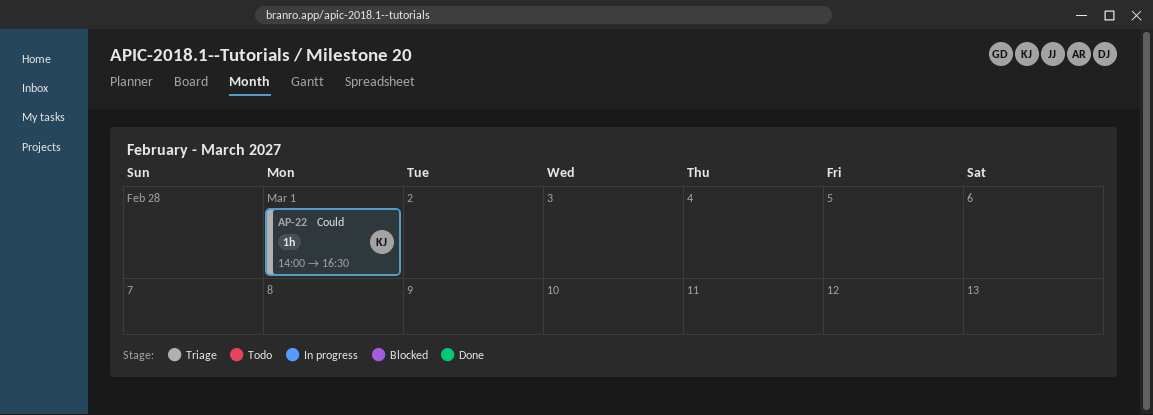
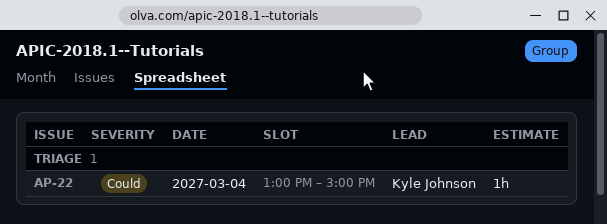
AP-22, day: Mar 1 -> Mar 4
AP-22, begins: 14:00 -> 13:00
AP-22, ends: 16:30 -> 15:00

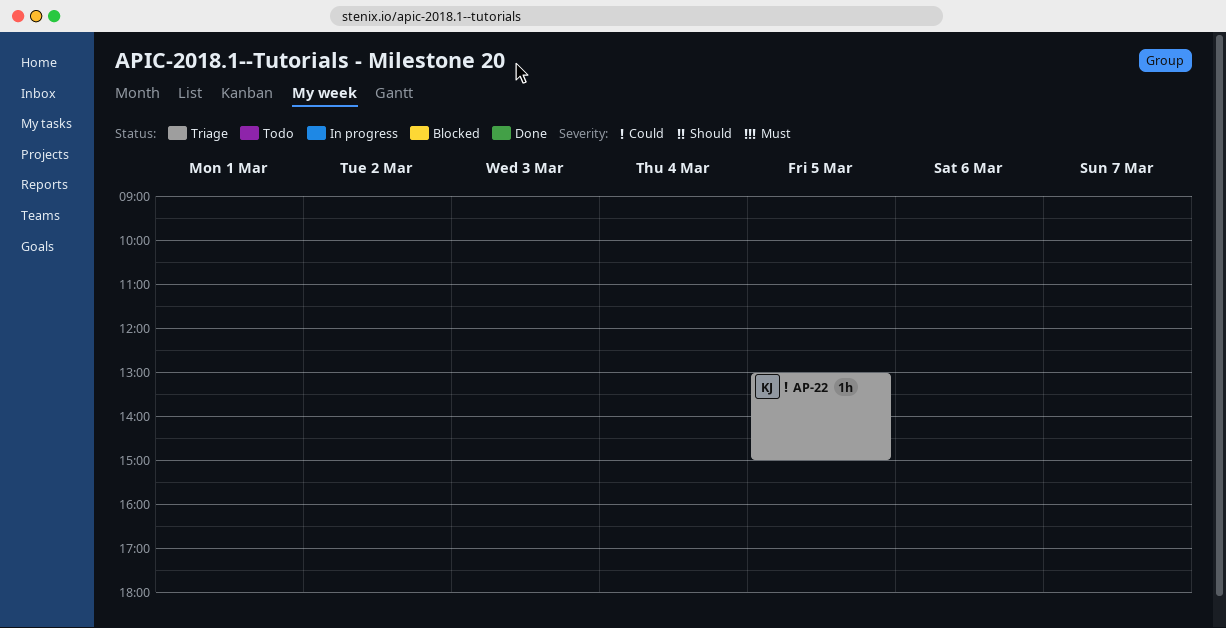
AP-22, day: Mar 4 -> Mar 5

